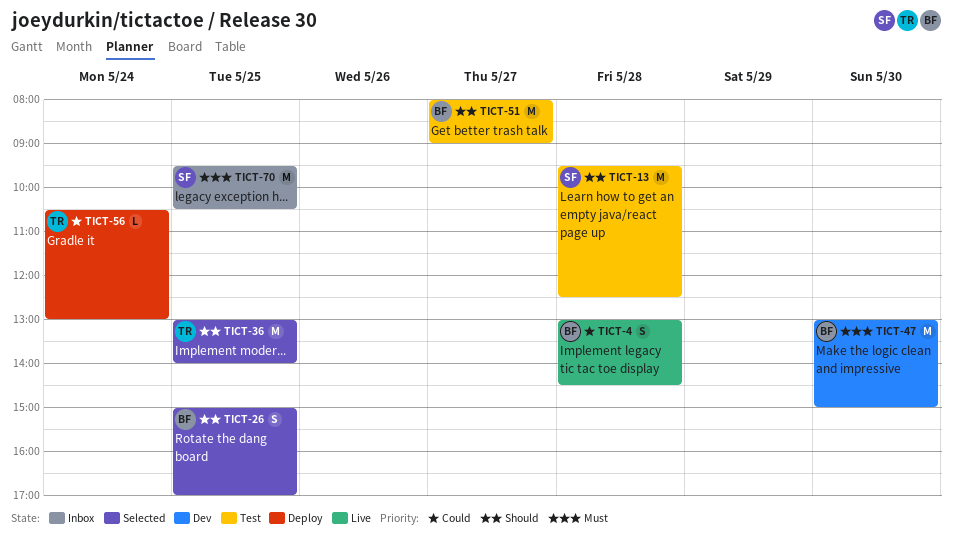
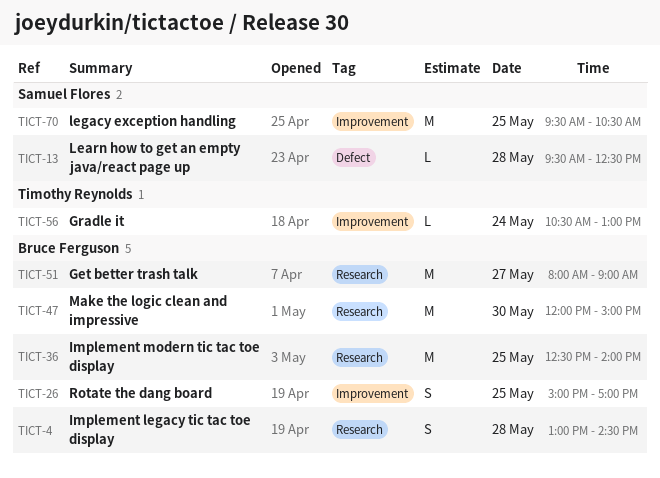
TICT-13, estimate: M -> L
TICT-36, owner: Timothy Reynolds -> Bruce Ferguson
TICT-36, begins: 13:00 -> 12:30
TICT-47, begins: 13:00 -> 12:00

